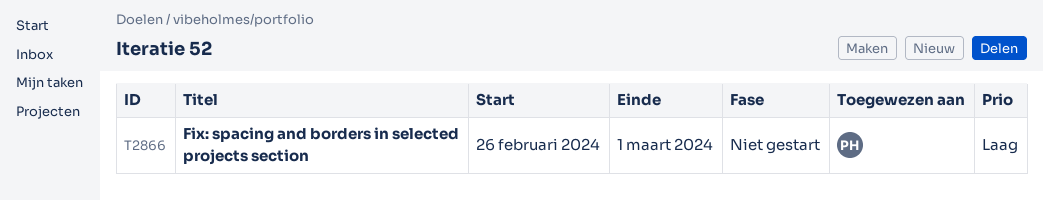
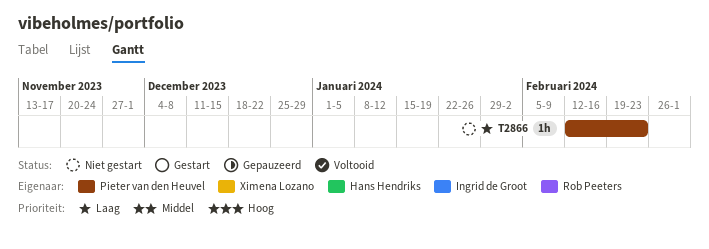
T2866, start: Feb 26 -> Feb 12
T2866, due: Mar 1 -> Feb 23

